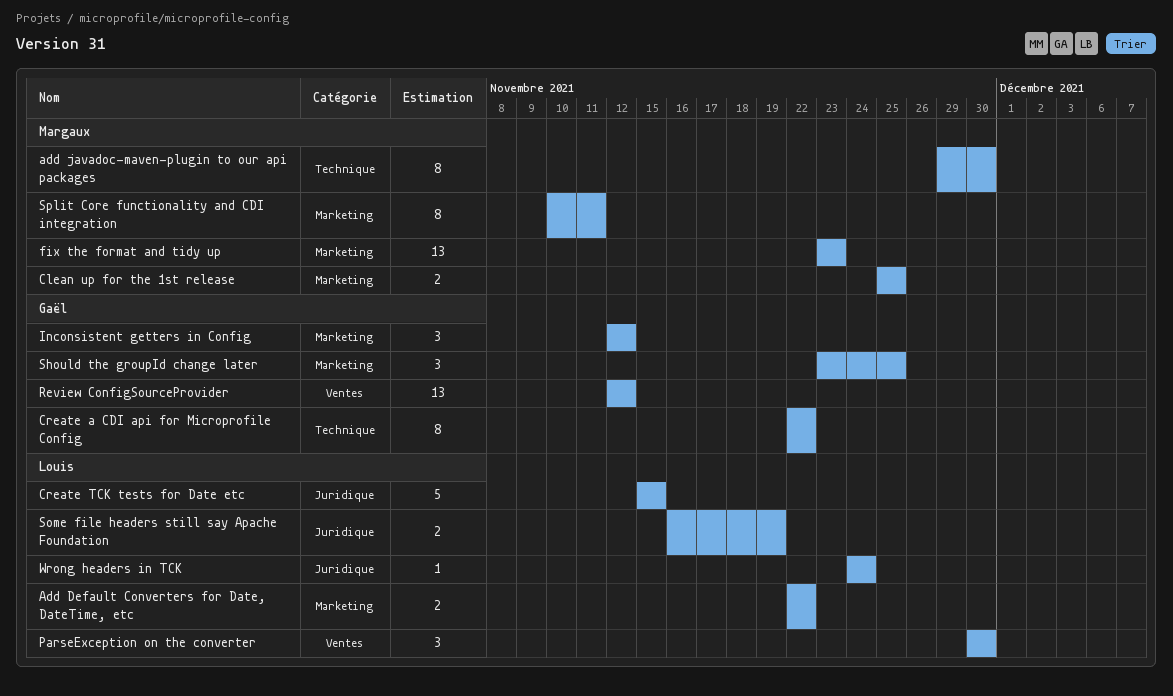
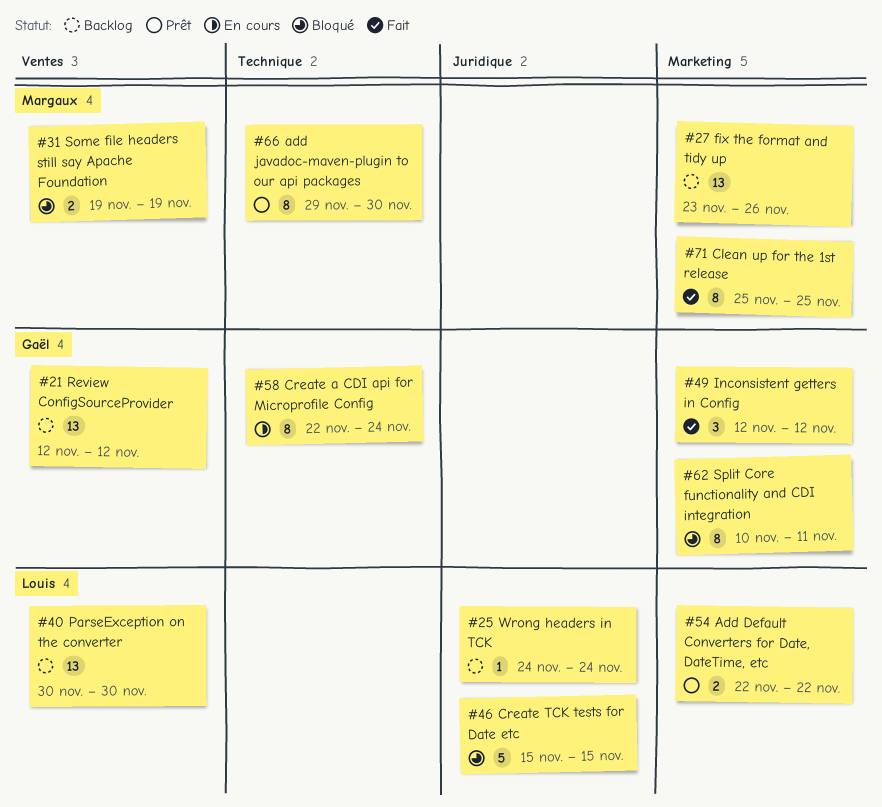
Clean up for the 1st release, estimate: 2 -> 8
Create a CDI api for Microprofile Config, due: Nov 22 -> Nov 24
fix the format and tidy up, due: Nov 23 -> Nov 26
ParseException on the converter, estimate: 3 -> 13
Should the groupId change later: present -> none
Some file headers still say Apache Foundation, owner: Louis -> Margaux
Some file headers still say Apache Foundation, label: Juridique -> Ventes
Some file headers still say Apache Foundation, start: Nov 16 -> Nov 19
Split Core functionality and CDI integration, owner: Margaux -> Gaël

